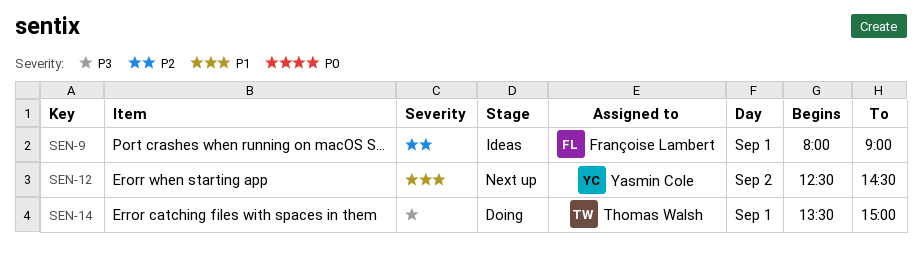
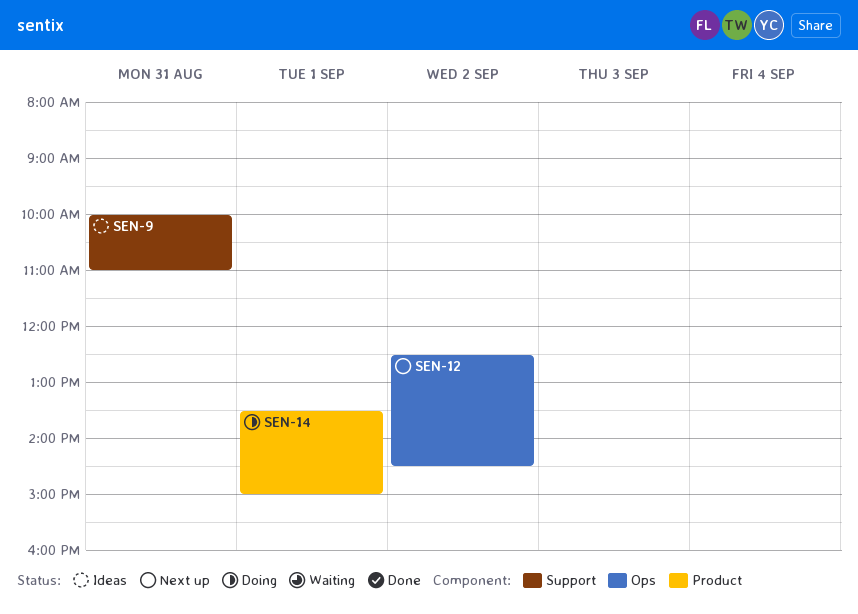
SEN-9, day: Sep 1 -> Aug 31
SEN-9, begins: 08:00 -> 10:00
SEN-9, ends: 09:00 -> 11:00

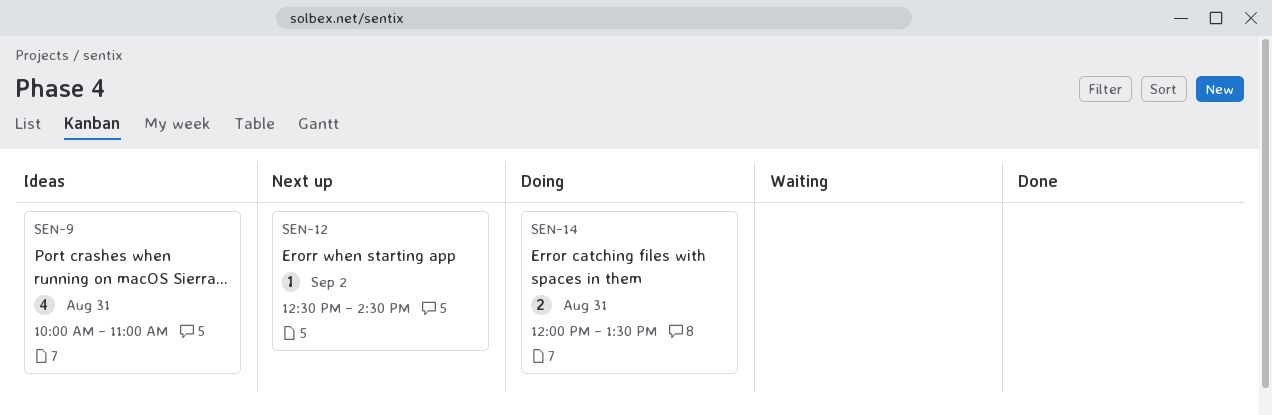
SEN-14, day: Sep 1 -> Aug 31
SEN-14, begins: 13:30 -> 12:00
SEN-14, ends: 15:00 -> 13:30

